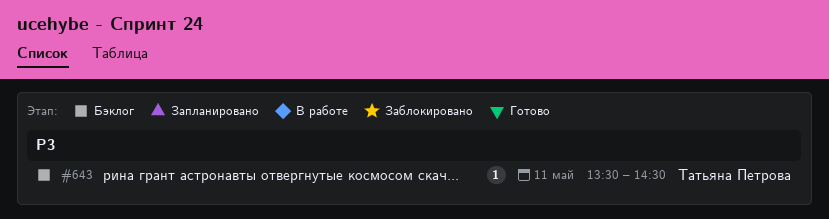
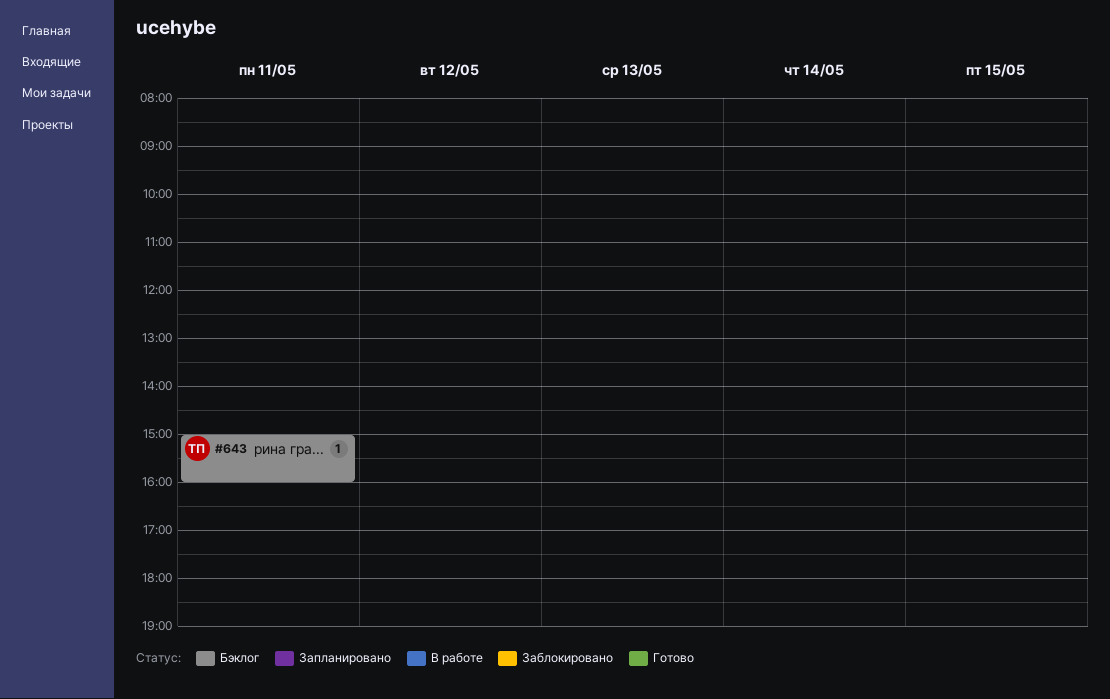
#643, begins: 13:30 -> 15:00
#643, ends: 14:30 -> 16:00

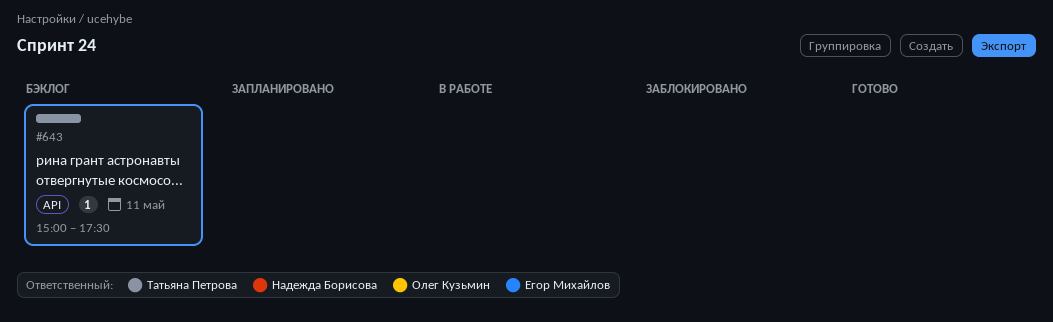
#643, ends: 16:00 -> 17:30

